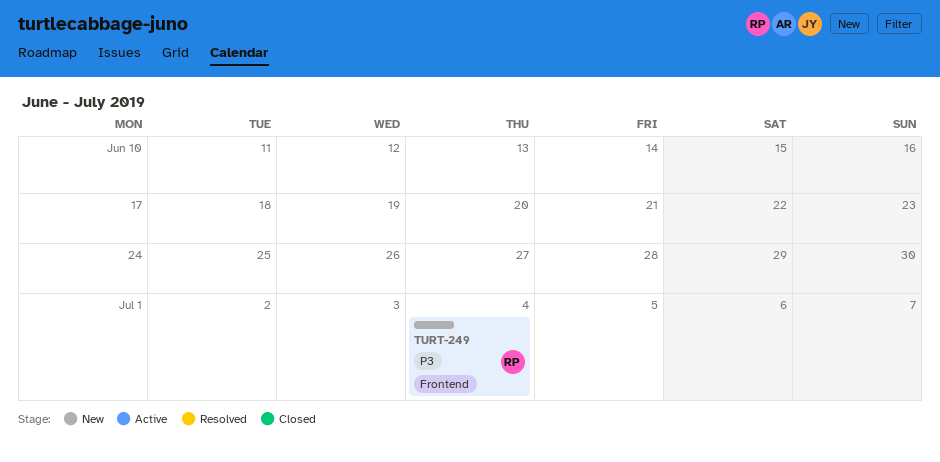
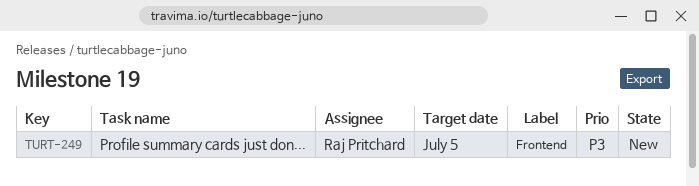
TURT-249, due: Jul 4 -> Jul 5

